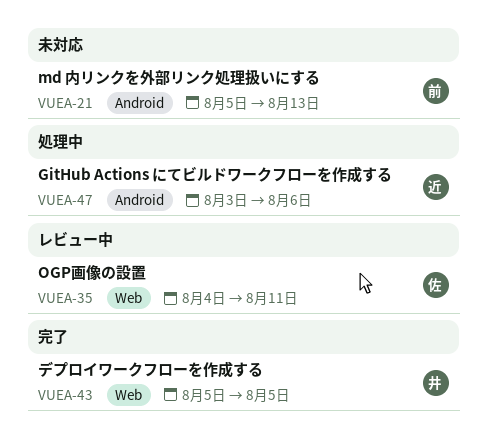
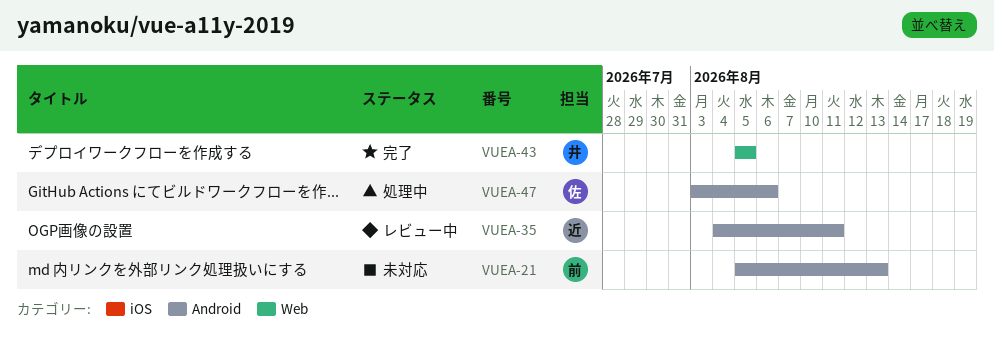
VUEA-35, owner: 佐 -> 近
VUEA-35, label: Web -> Android
VUEA-47, owner: 近 -> 佐

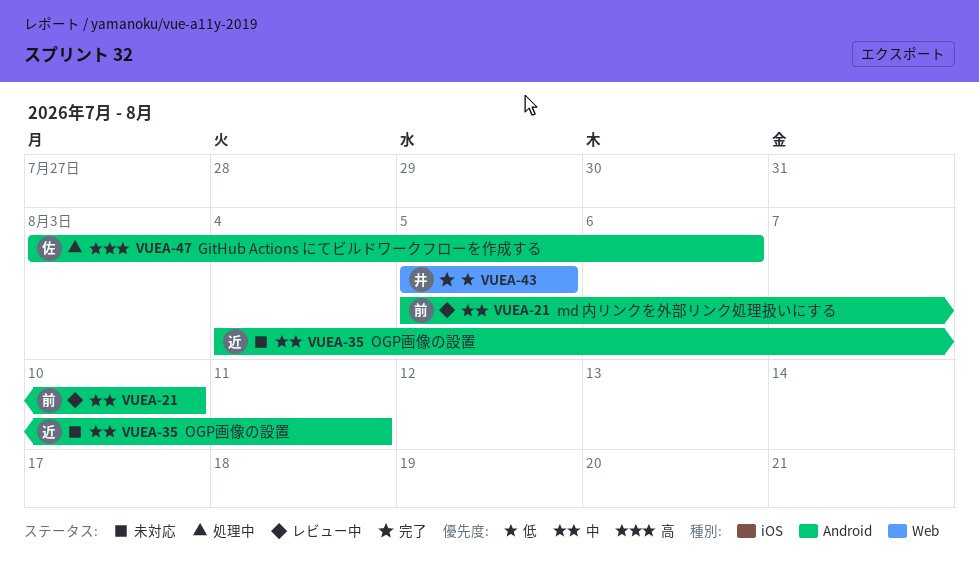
VUEA-21, status: 未対応 -> レビュー中
VUEA-21, due: Aug 13 -> Aug 10
VUEA-35, status: レビュー中 -> 未対応

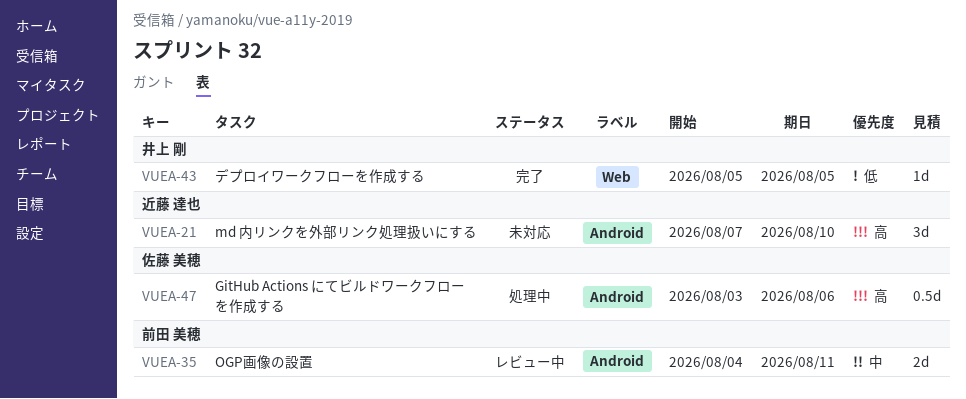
VUEA-21, status: レビュー中 -> 未対応
VUEA-21, owner: 前田 美穂 -> 近藤 達也
VUEA-21, priority: 中 -> 高
VUEA-21, start: Aug 5 -> Aug 7
VUEA-35, status: 未対応 -> レビュー中
VUEA-35, owner: 近藤 達也 -> 前田 美穂

